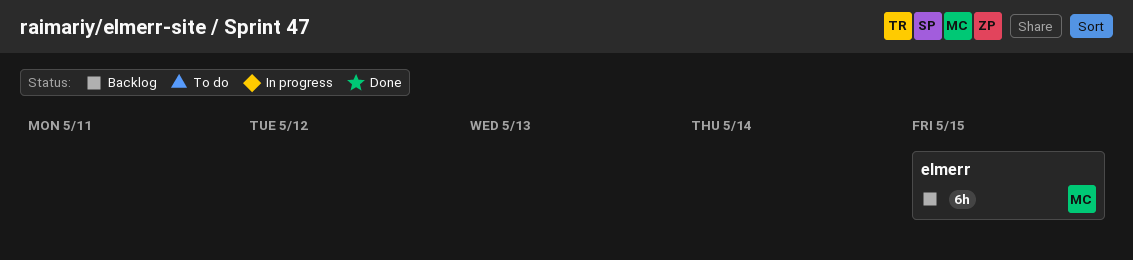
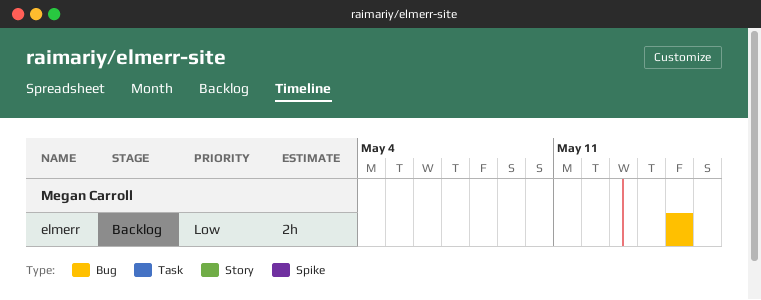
elmerr, estimate: 6h -> 2h

